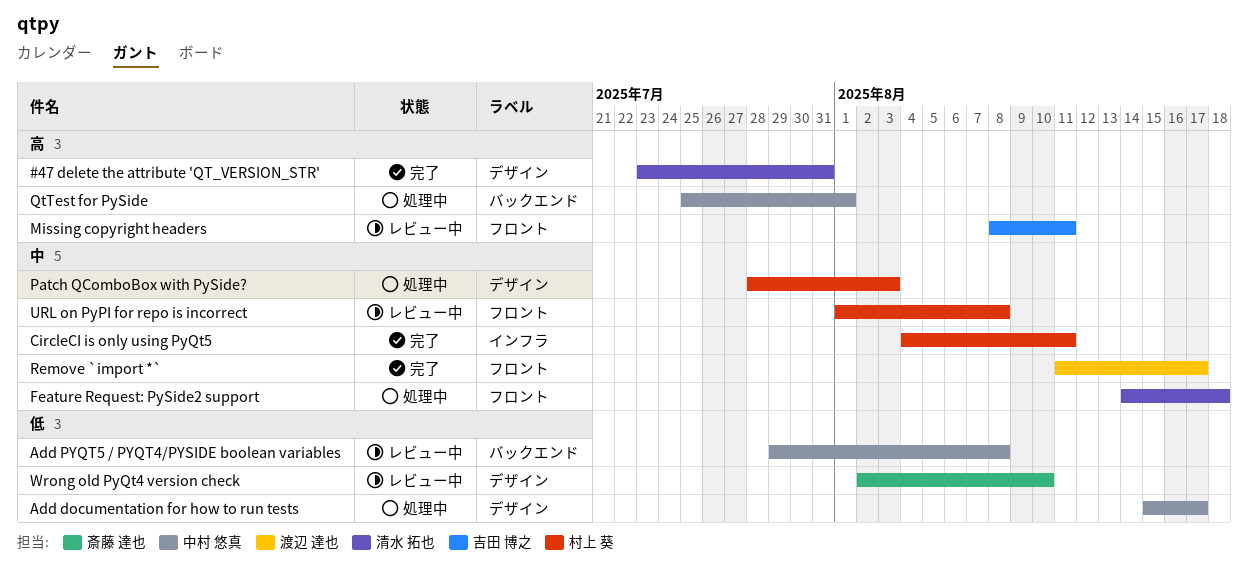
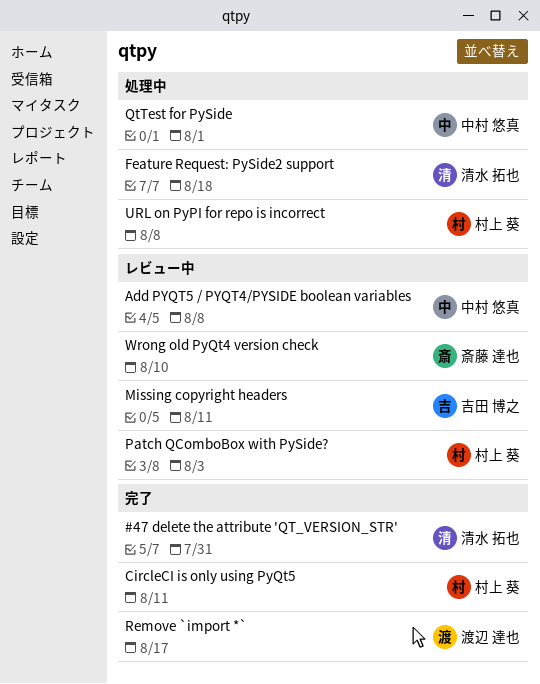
Add documentation for how to run tests: present -> none
Patch QComboBox with PySide?, status: 処理中 -> レビュー中
URL on PyPI for repo is incorrect, status: レビュー中 -> 処理中

